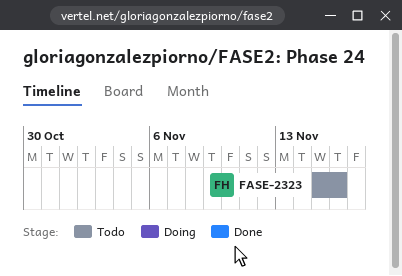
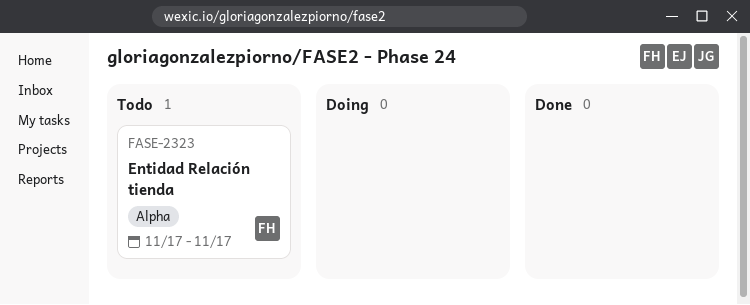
FASE-2323, start: Nov 15 -> Nov 17
FASE-2323, due: Nov 16 -> Nov 17

